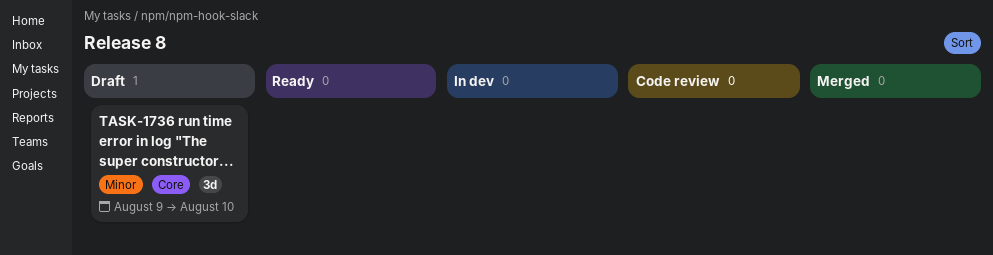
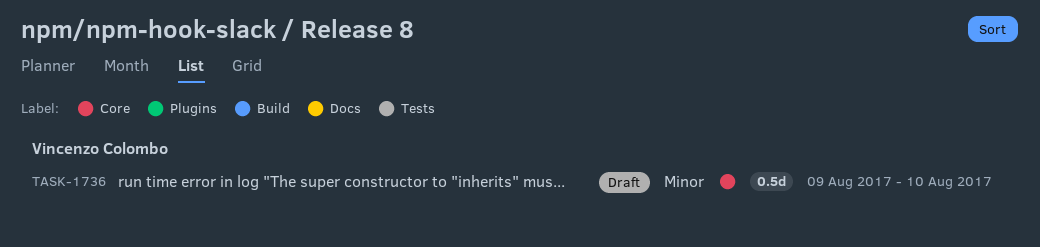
TASK-1736, estimate: 3d -> 0.5d

